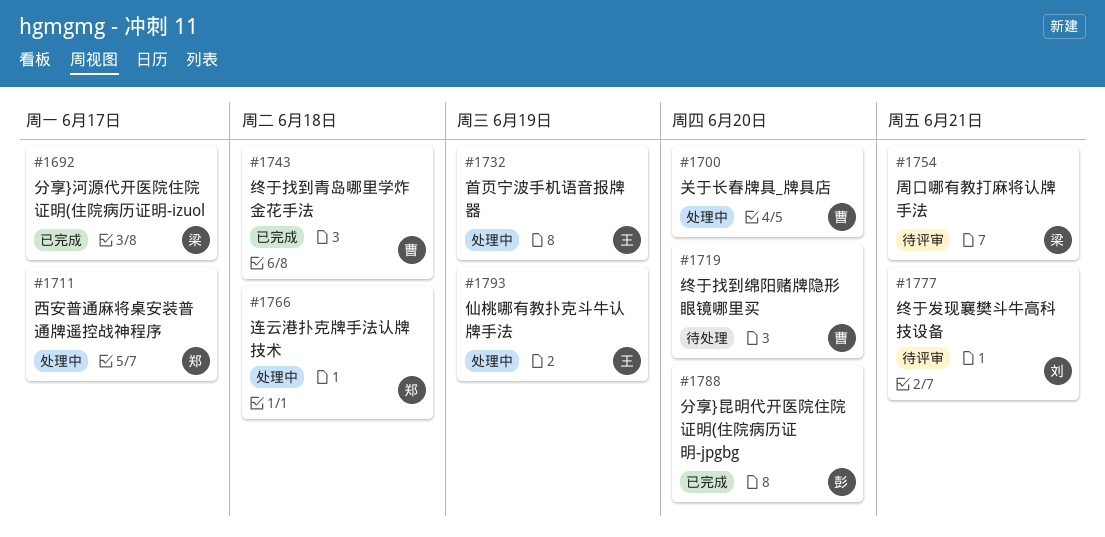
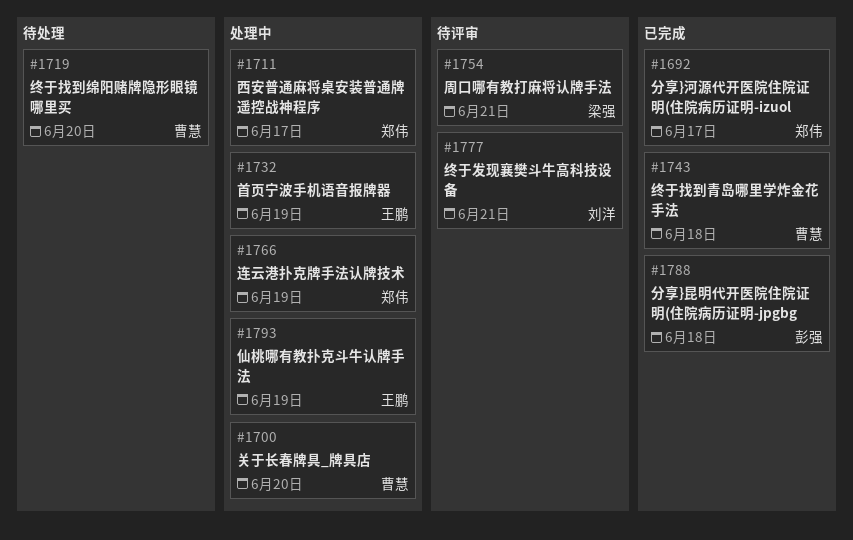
#1692, owner: 梁强 -> 郑伟
#1766, due: Jun 18 -> Jun 19
#1788, due: Jun 20 -> Jun 18

